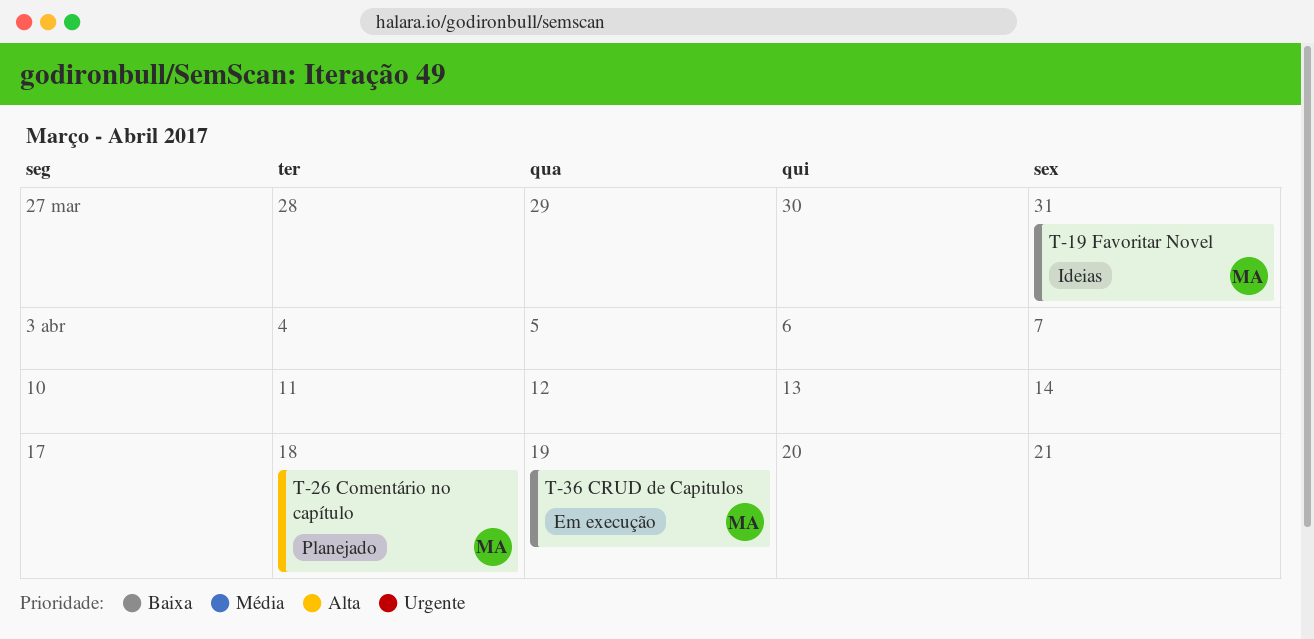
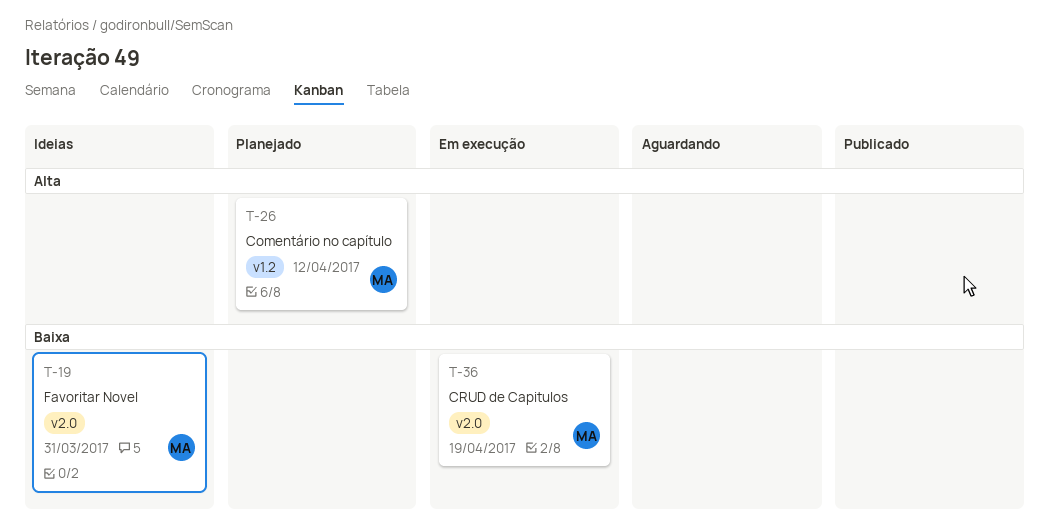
T-26, due: Apr 18 -> Apr 12

